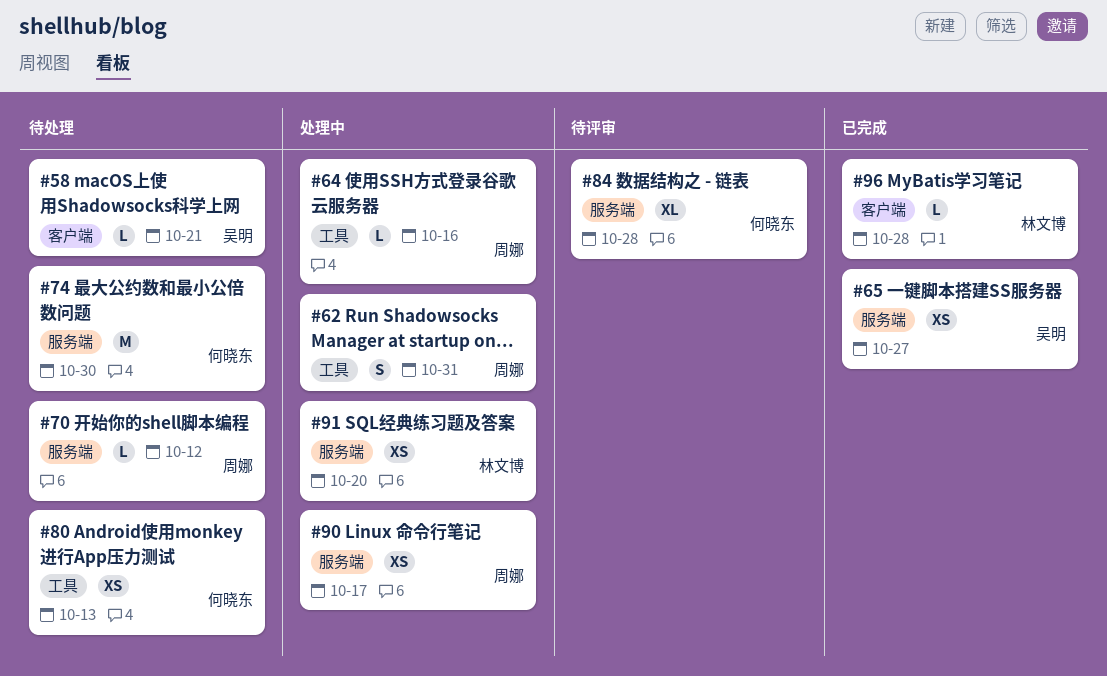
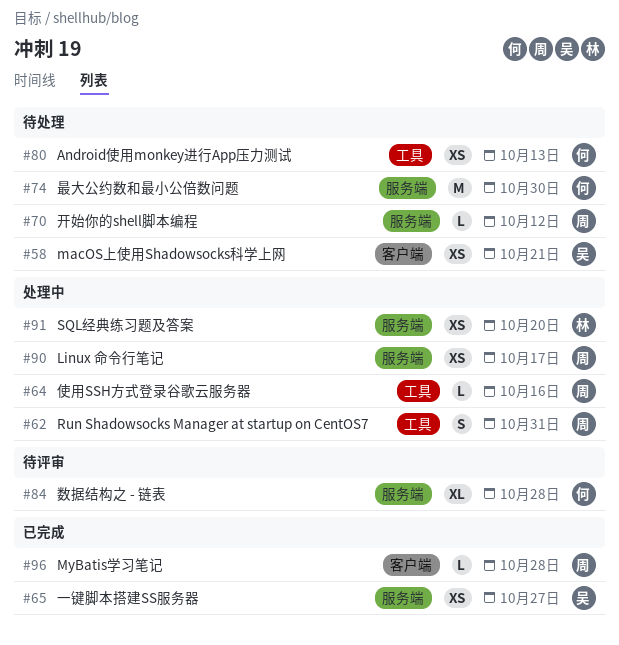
#58, estimate: L -> XS
#96, owner: 林文博 -> 周娜

